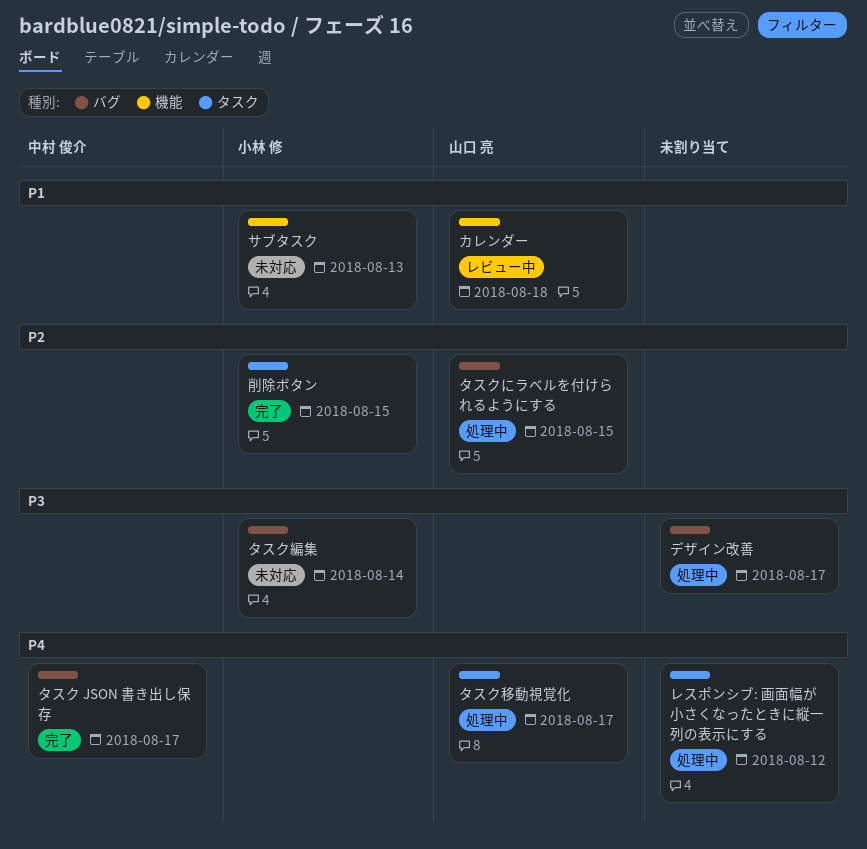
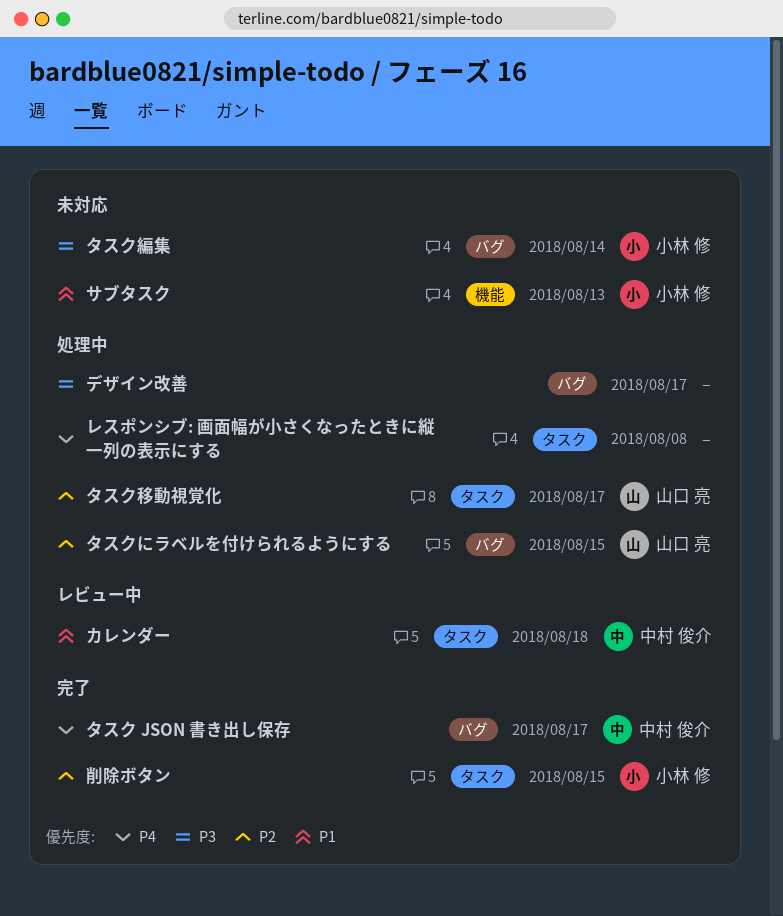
カレンダー, owner: 山口 亮 -> 中村 俊介
カレンダー, label: 機能 -> タスク
タスク移動視覚化, priority: P4 -> P2
レスポンシブ: 画面幅が小さくなったときに縦一列の表示にする, due: Aug 12 -> Aug 8

